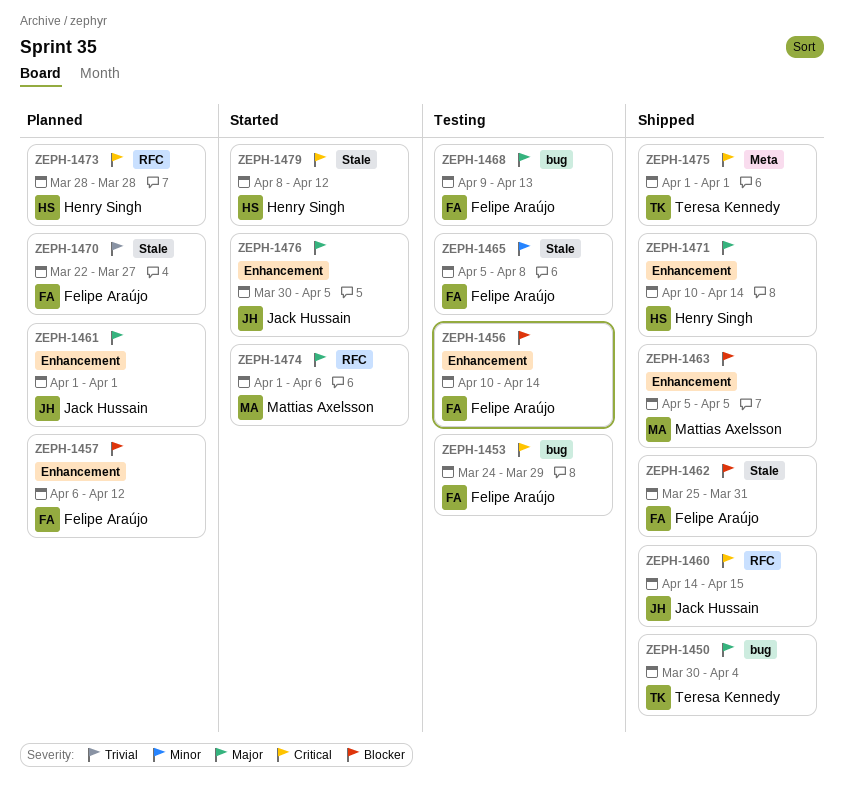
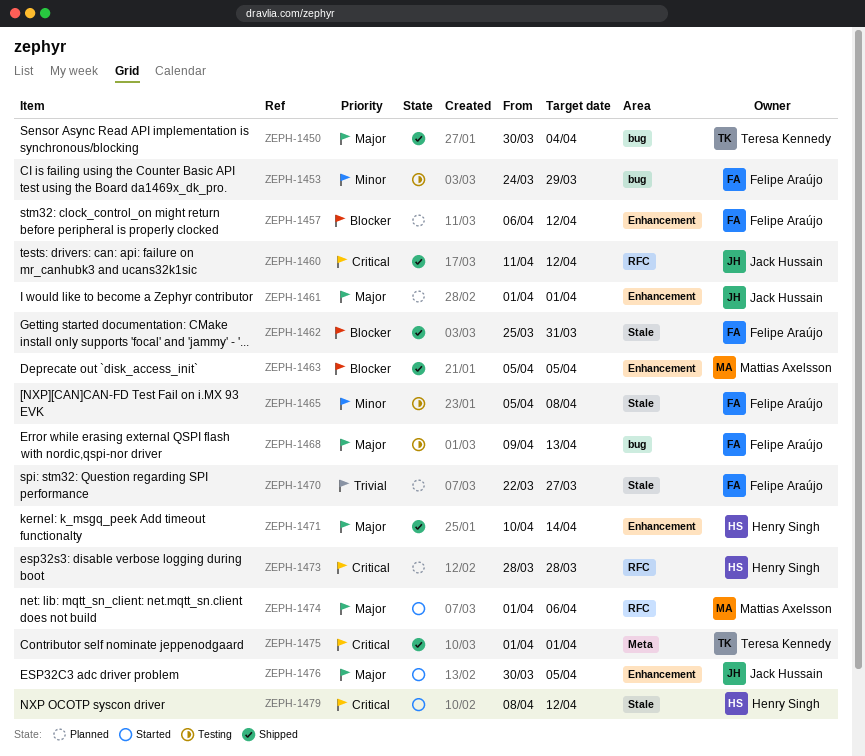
ZEPH-1453, priority: Critical -> Minor
ZEPH-1456: present -> none
ZEPH-1460, start: Apr 14 -> Apr 11
ZEPH-1460, due: Apr 15 -> Apr 12

